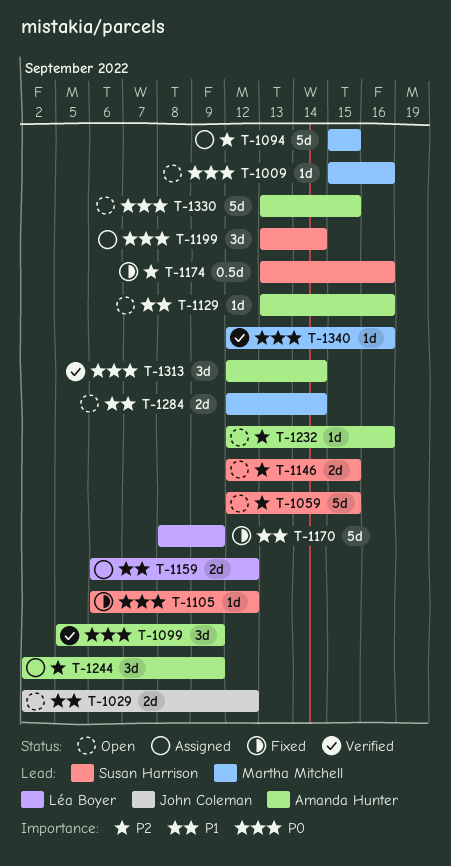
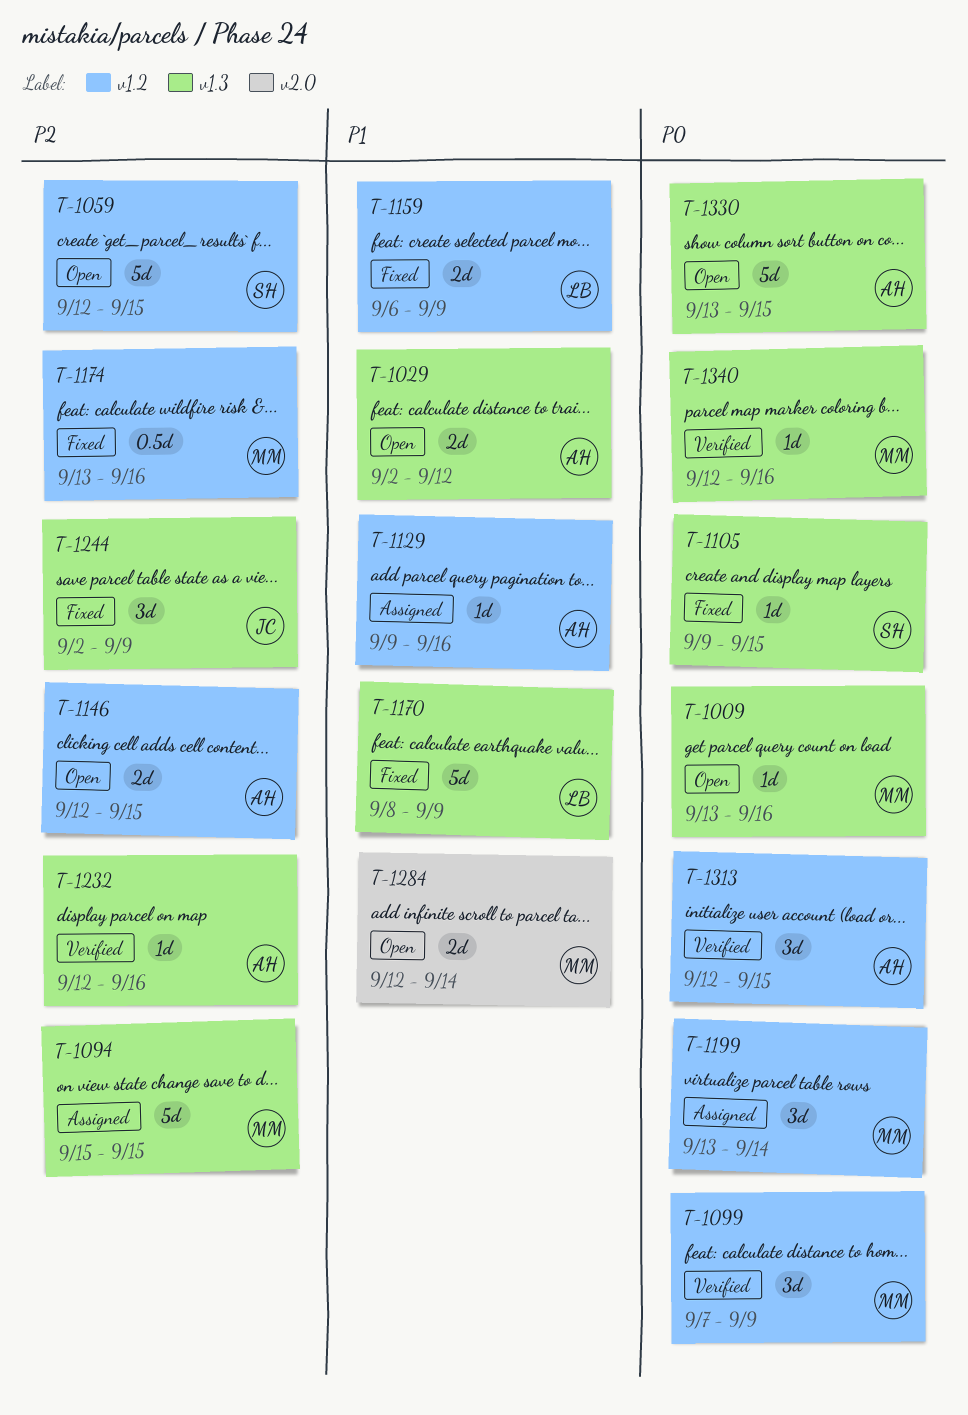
T-1009, start: Sep 15 -> Sep 13
T-1029, owner: John Coleman -> Amanda Hunter
T-1099, owner: Amanda Hunter -> Martha Mitchell
T-1099, start: Sep 5 -> Sep 7
T-1105, start: Sep 6 -> Sep 9
T-1105, due: Sep 12 -> Sep 15
T-1129, status: Open -> Assigned
T-1129, start: Sep 13 -> Sep 9
T-1146, owner: Susan Harrison -> Amanda Hunter
T-1159, status: Assigned -> Fixed
T-1159, due: Sep 12 -> Sep 9
T-1174, owner: Susan Harrison -> Martha Mitchell
T-1199, owner: Susan Harrison -> Martha Mitchell
T-1232, status: Open -> Verified
T-1244, status: Assigned -> Fixed
T-1244, owner: Amanda Hunter -> John Coleman
T-1313, due: Sep 14 -> Sep 15

